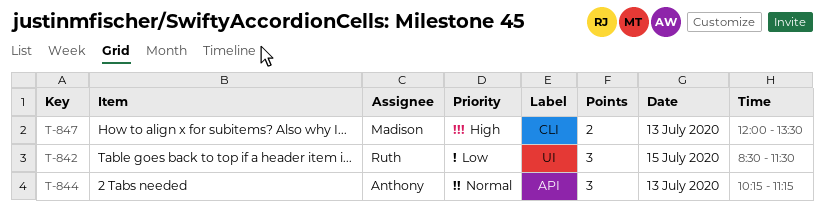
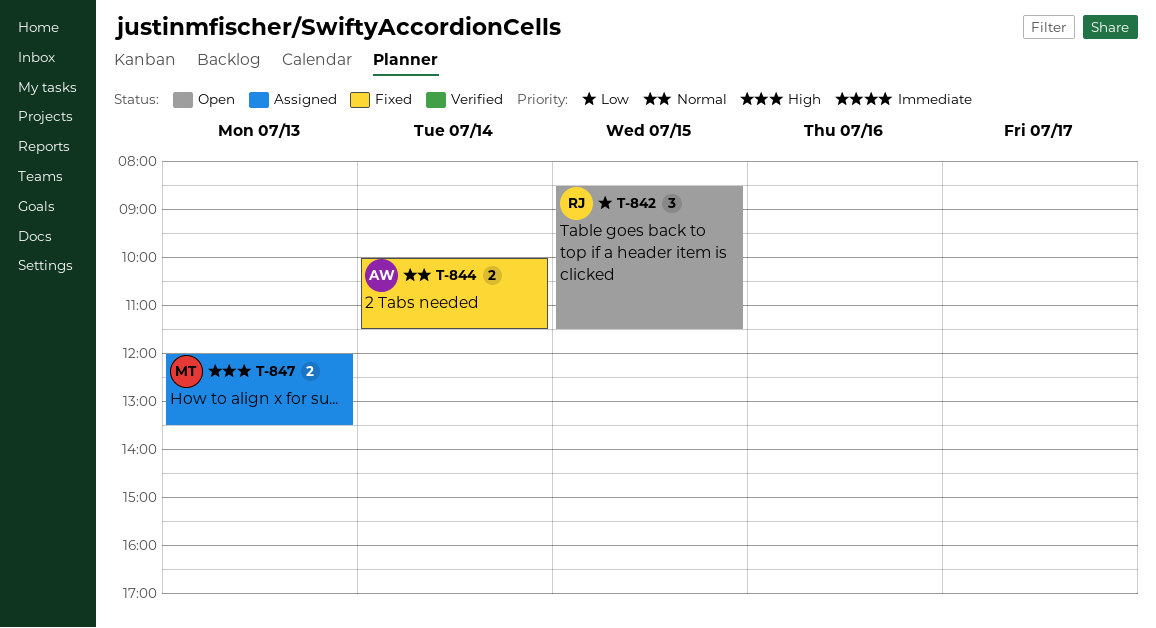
T-844, estimate: 3 -> 2
T-844, day: Jul 13 -> Jul 14
T-844, begins: 10:15 -> 10:00
T-844, ends: 11:15 -> 11:30

